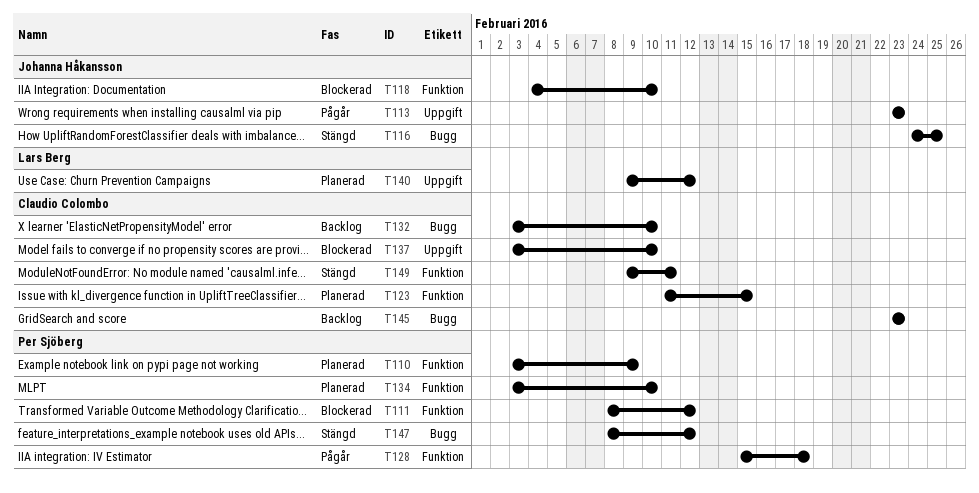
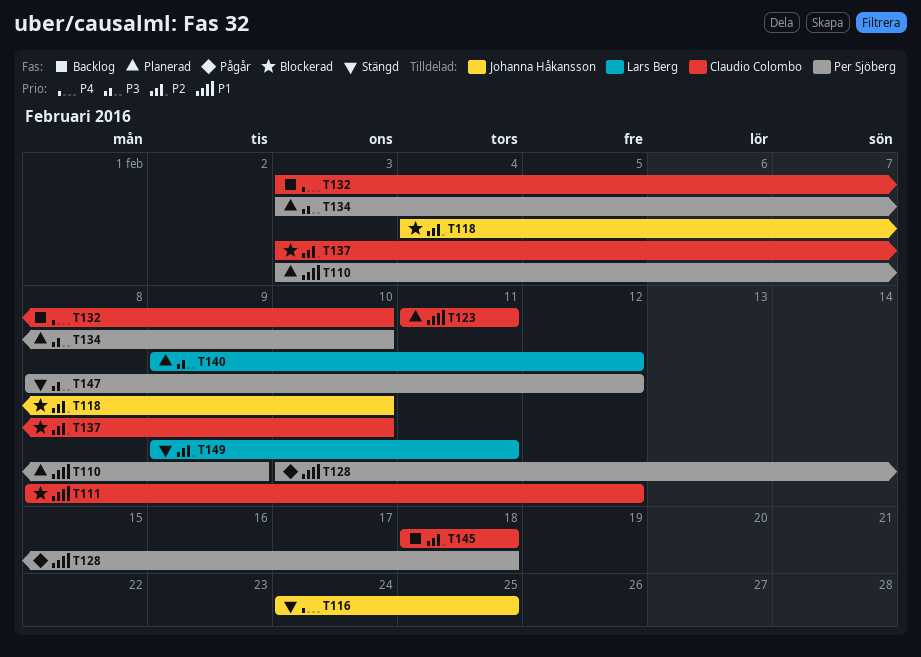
T111, owner: Per Sjöberg -> Claudio Colombo
T113: present -> none
T123, due: Feb 15 -> Feb 11
T128, start: Feb 15 -> Feb 10
T145, start: Feb 23 -> Feb 18
T145, due: Feb 23 -> Feb 18
T149, owner: Claudio Colombo -> Lars Berg

